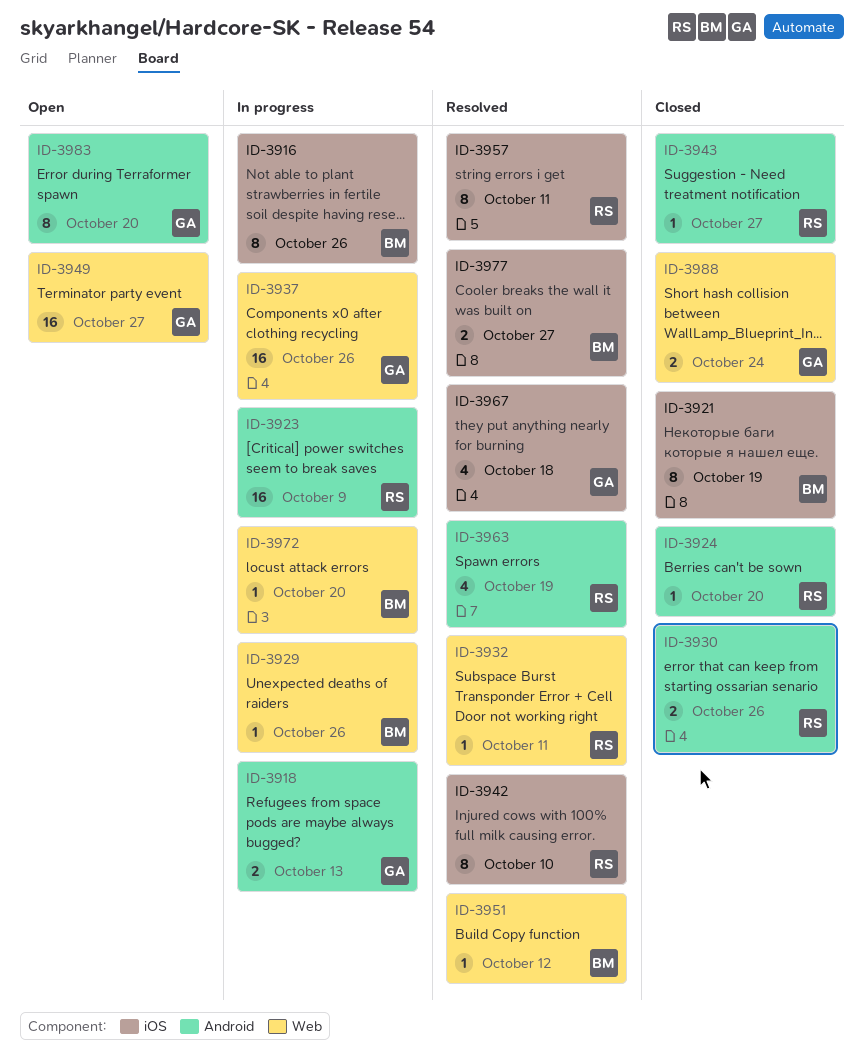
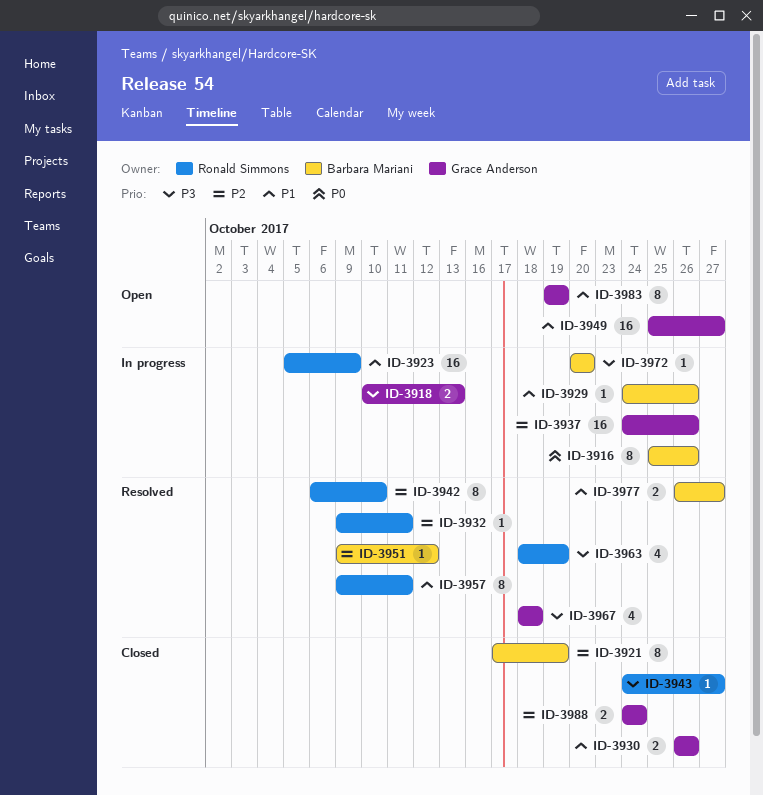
ID-3924: present -> none
ID-3930, owner: Ronald Simmons -> Grace Anderson
ID-3983, due: Oct 20 -> Oct 19

